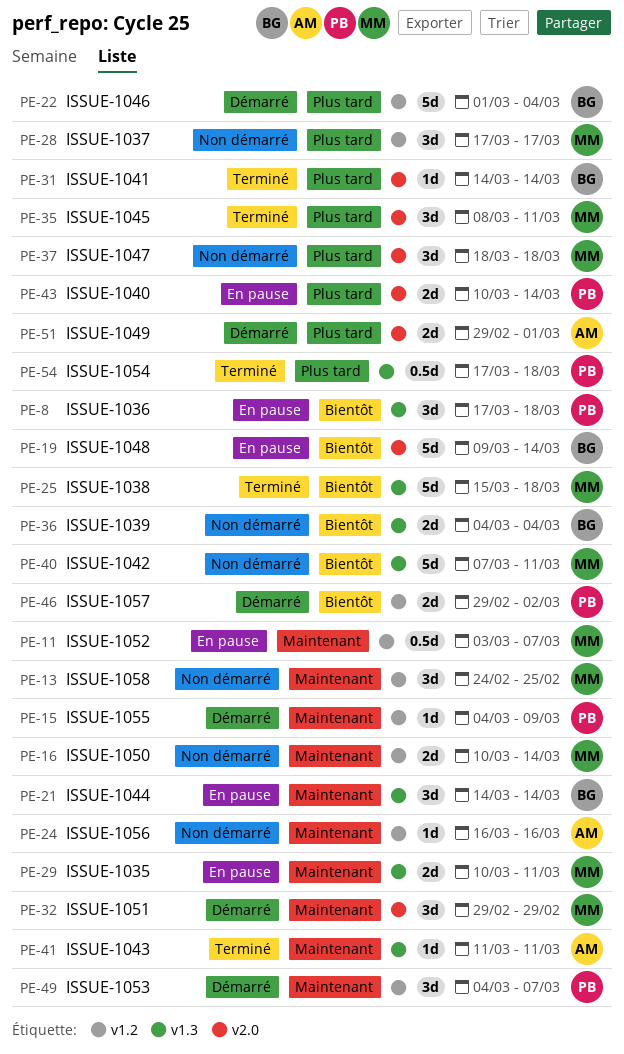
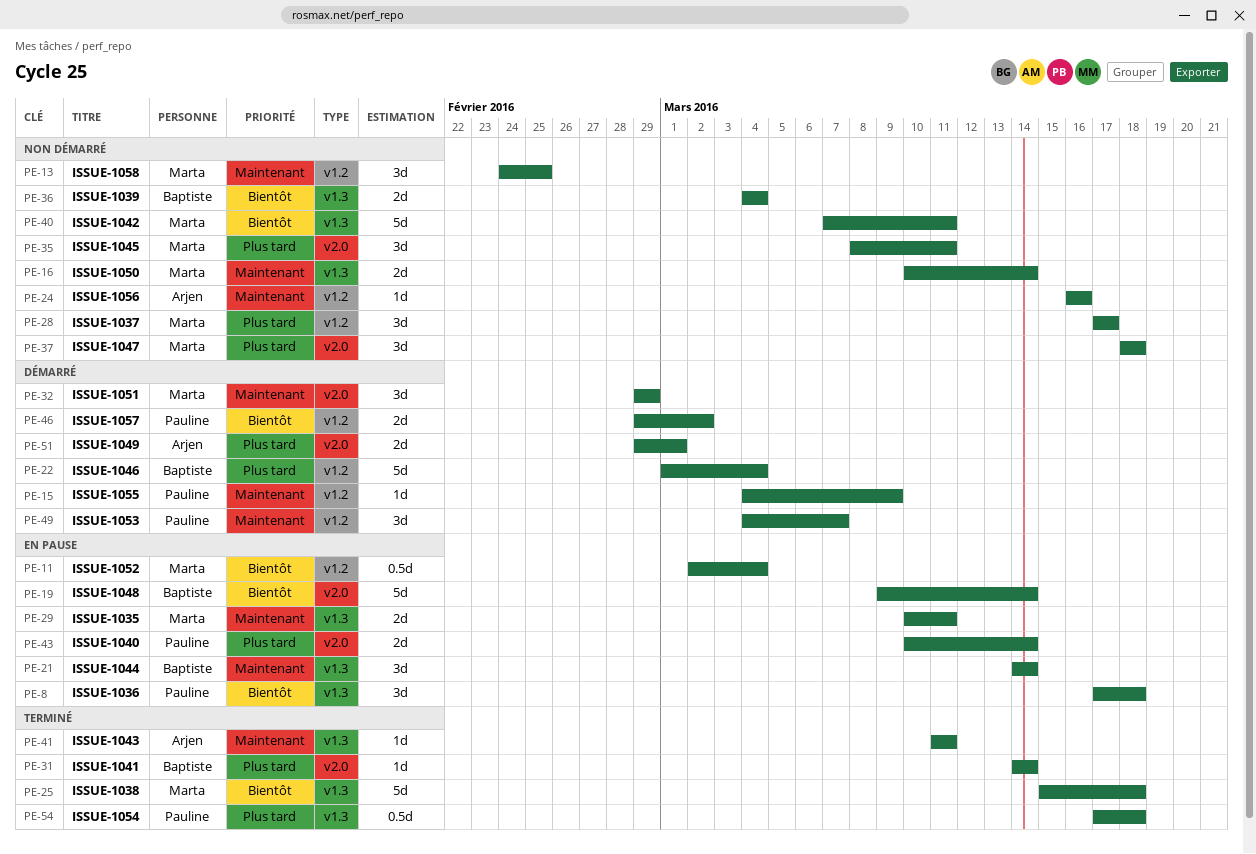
PE-11, priority: Maintenant -> Bientôt
PE-11, start: Mar 3 -> Mar 2
PE-11, due: Mar 7 -> Mar 4
PE-16, label: v1.2 -> v1.3
PE-35, status: Terminé -> Non démarré

